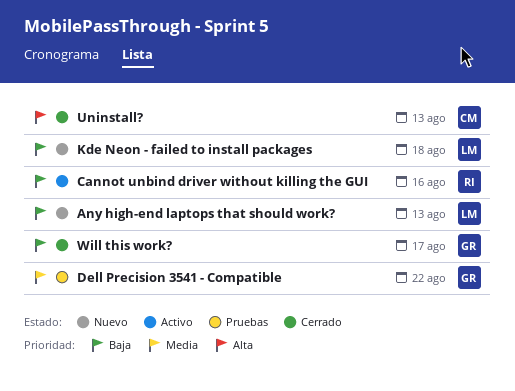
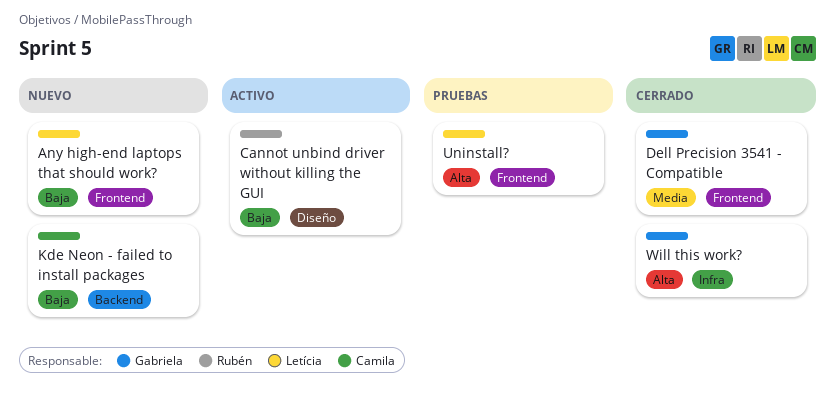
Dell Precision 3541 - Compatible, status: Pruebas -> Cerrado
Kde Neon - failed to install packages, owner: Letícia -> Camila
Uninstall?, status: Cerrado -> Pruebas
Uninstall?, owner: Camila -> Letícia
Will this work?, priority: Baja -> Alta

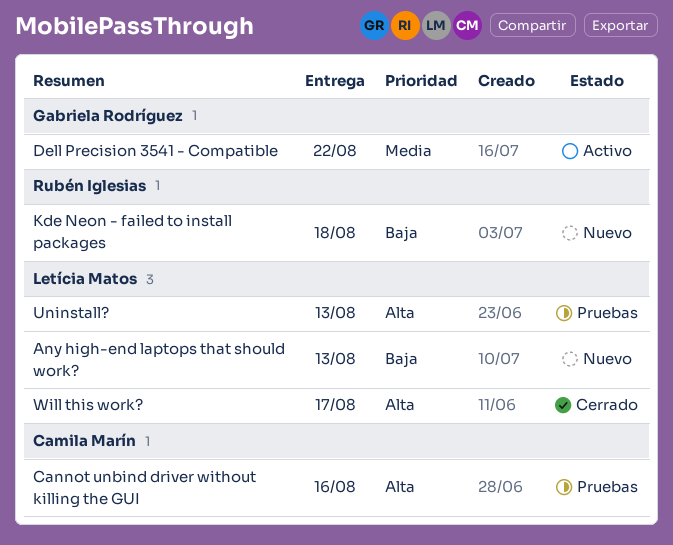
Cannot unbind driver without killing the GUI, status: Activo -> Pruebas
Cannot unbind driver without killing the GUI, owner: Rubén Iglesias -> Camila Marín
Cannot unbind driver without killing the GUI, priority: Baja -> Alta
Dell Precision 3541 - Compatible, status: Cerrado -> Activo
Kde Neon - failed to install packages, owner: Camila Marín -> Rubén Iglesias
Will this work?, owner: Gabriela Rodríguez -> Letícia Matos

